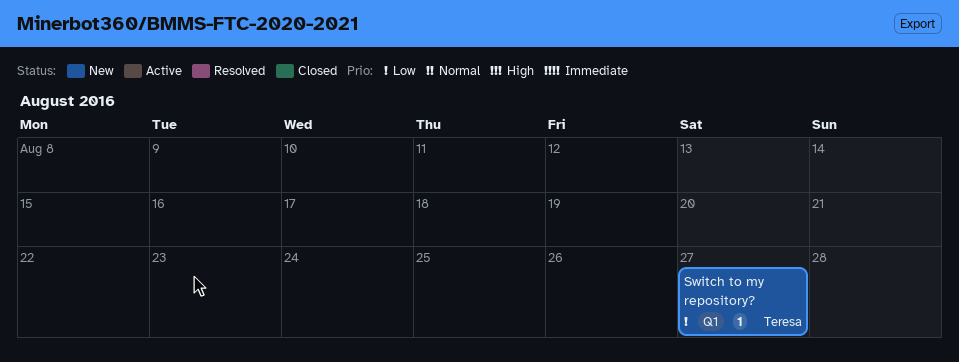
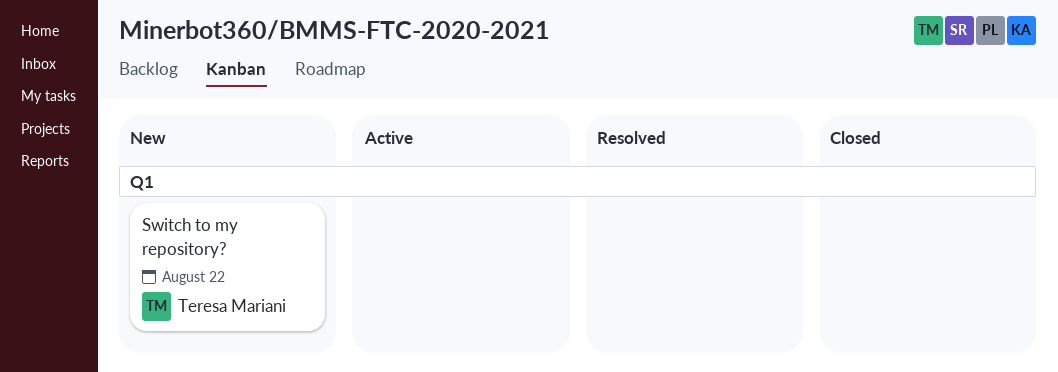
Switch to my repository?, due: Aug 27 -> Aug 22

